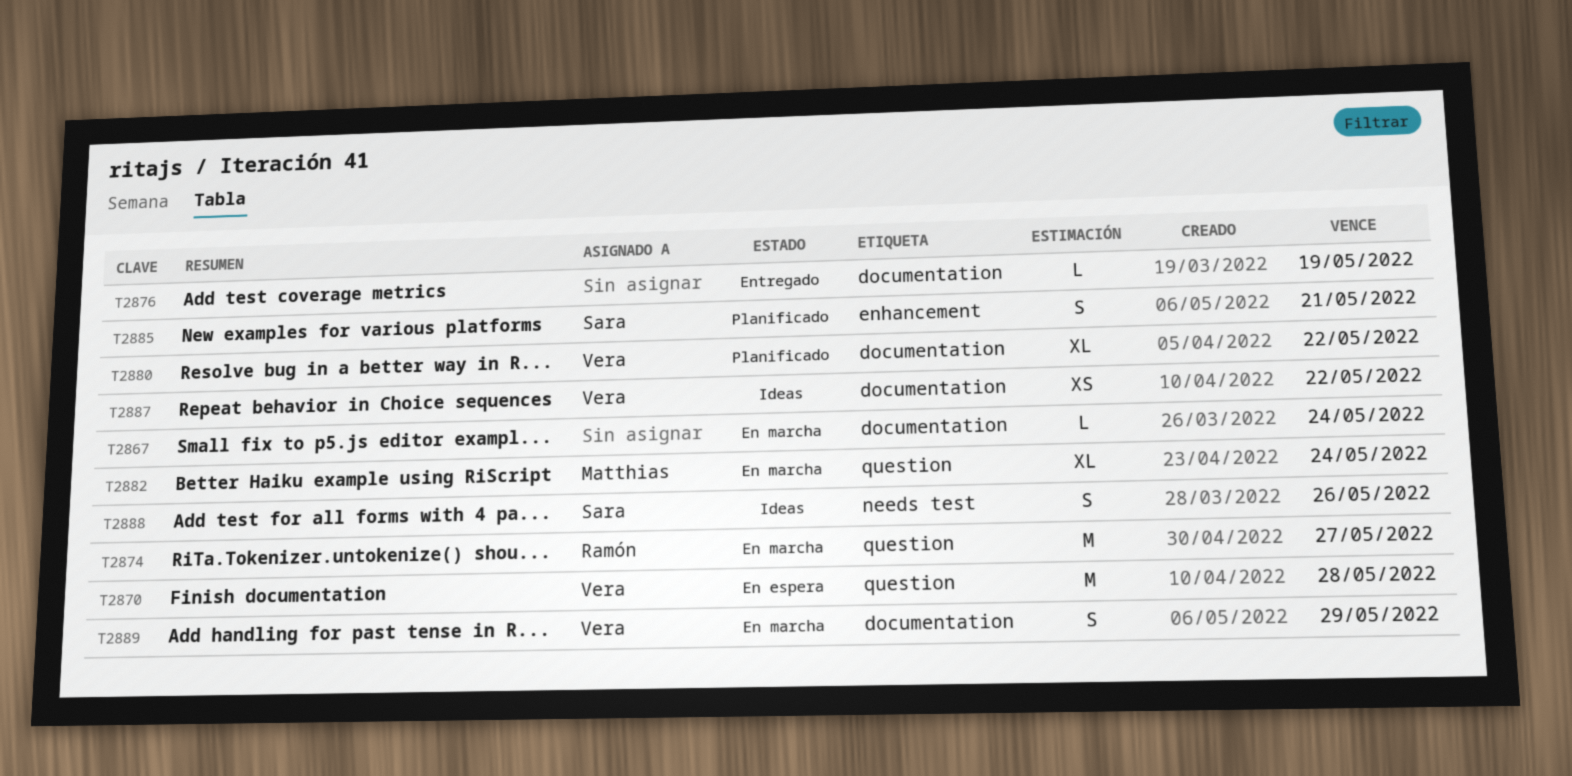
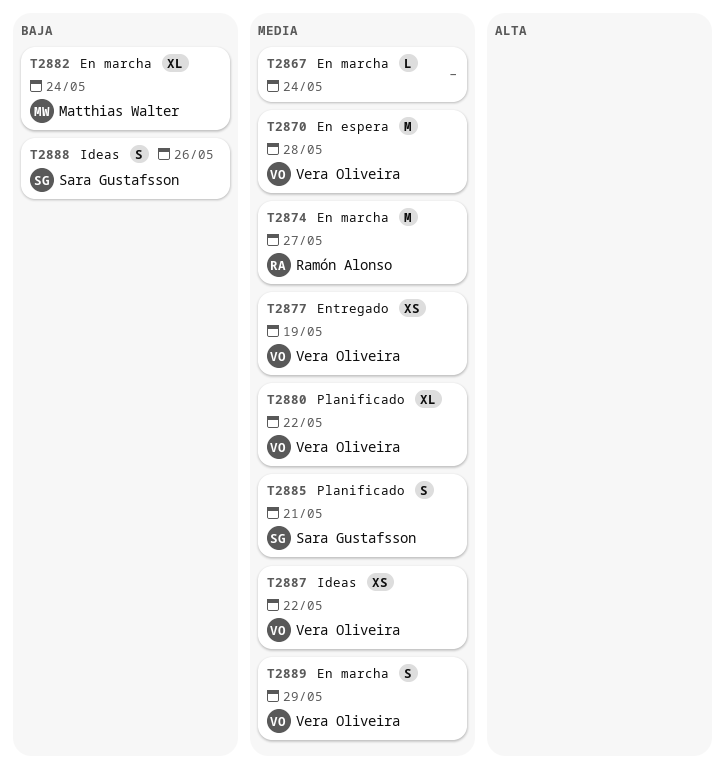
T2876: present -> none
T2877: none -> present

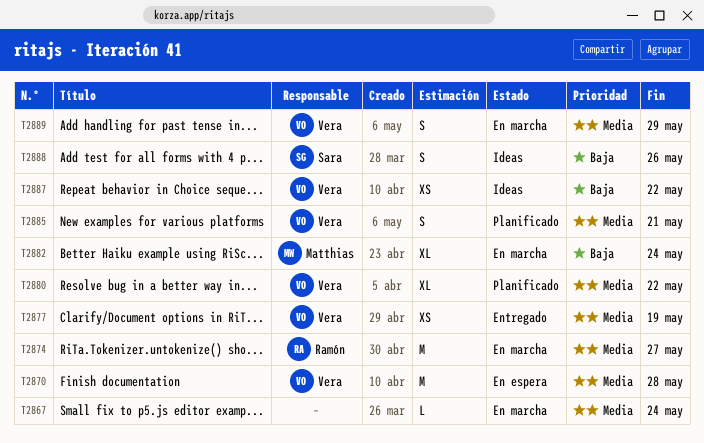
T2885, owner: Sara Gustafsson -> Vera Oliveira
T2887, priority: Media -> Baja

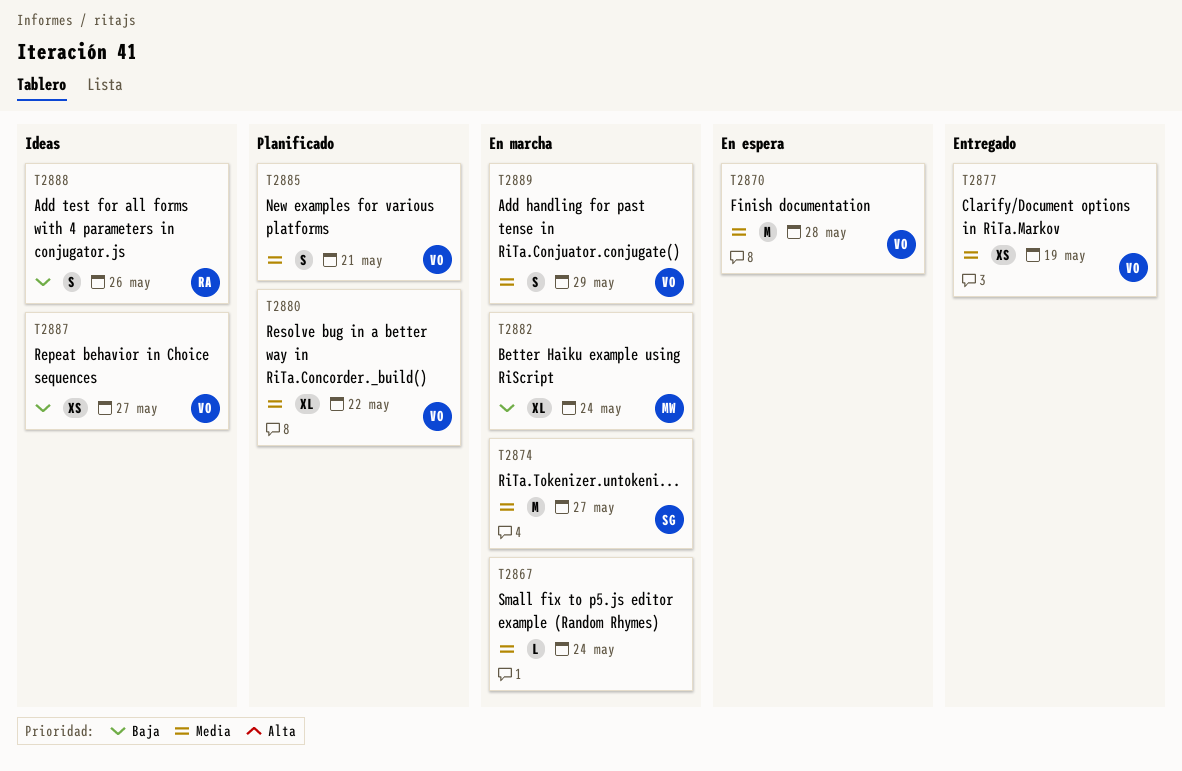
T2874, owner: Ramón -> Sara
T2887, due: May 22 -> May 27
T2888, owner: Sara -> Ramón

